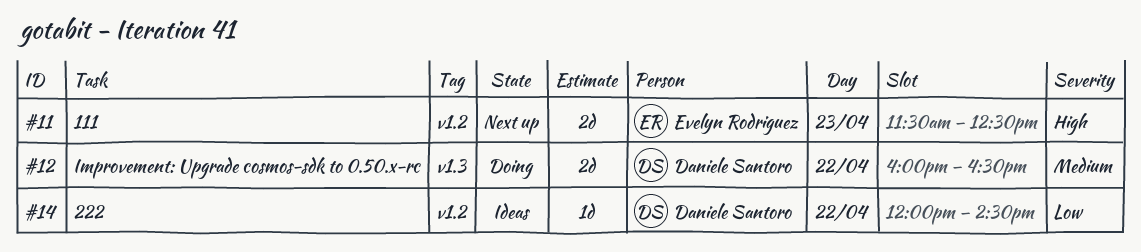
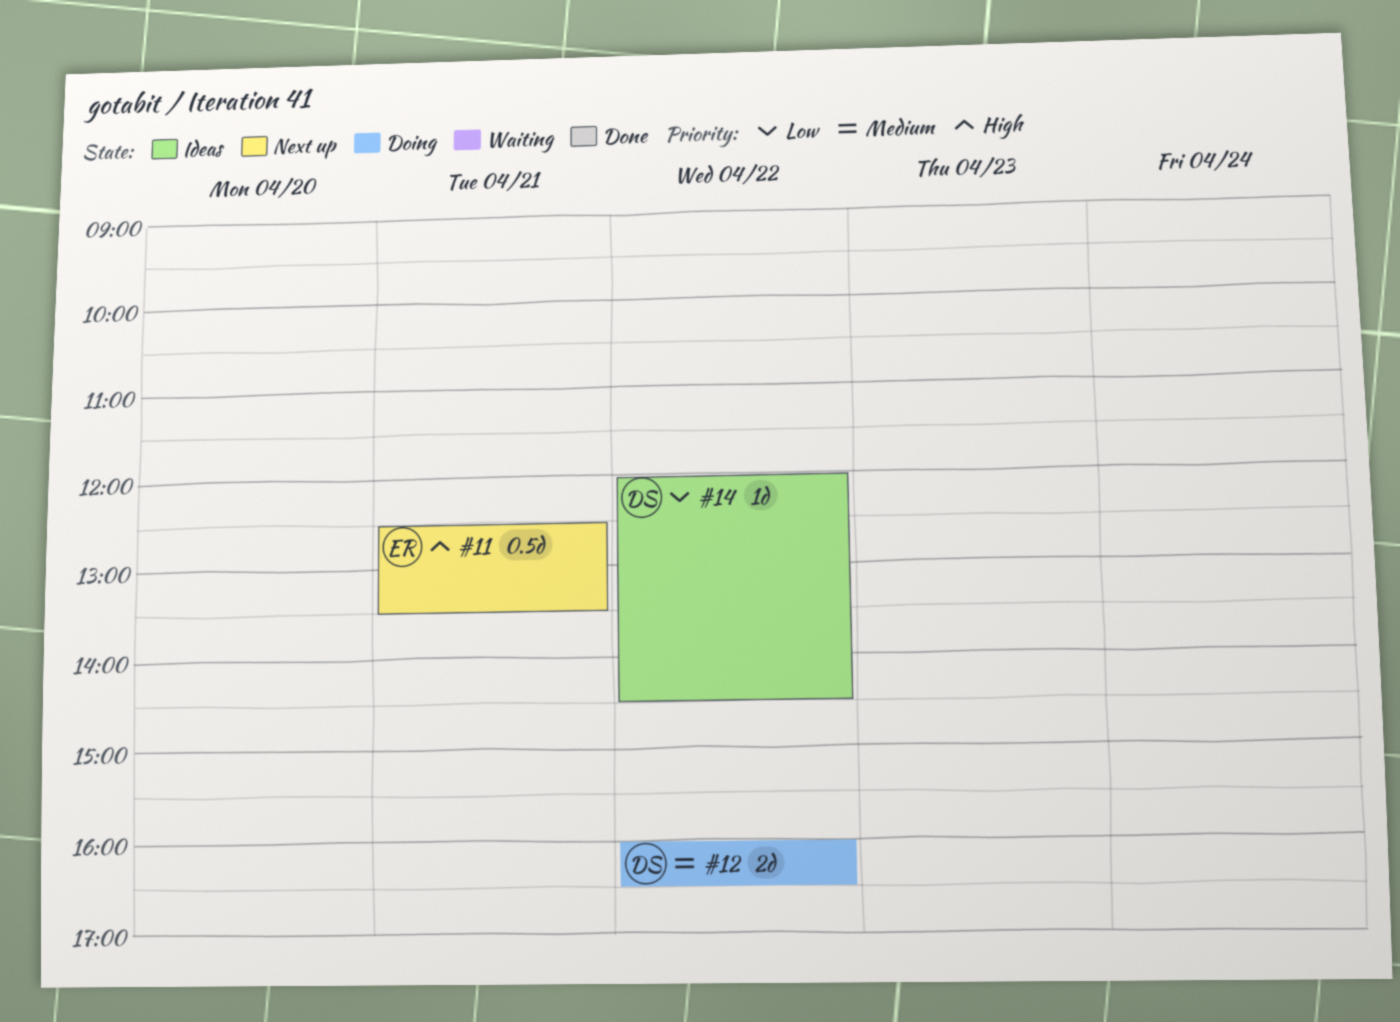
#11, estimate: 2d -> 0.5d
#11, day: Apr 23 -> Apr 21
#11, begins: 11:30 -> 12:30
#11, ends: 12:30 -> 13:30

